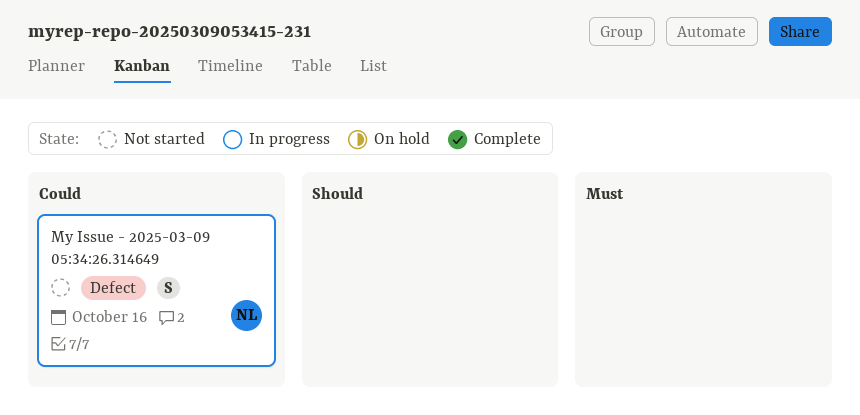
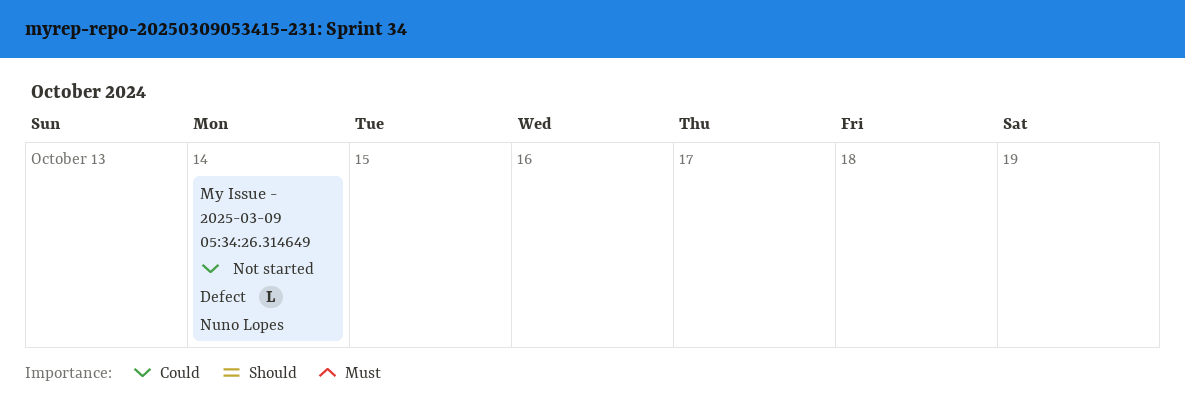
My Issue - 2025-03-09 05:34:26.314649, estimate: S -> L
My Issue - 2025-03-09 05:34:26.314649, due: Oct 16 -> Oct 14

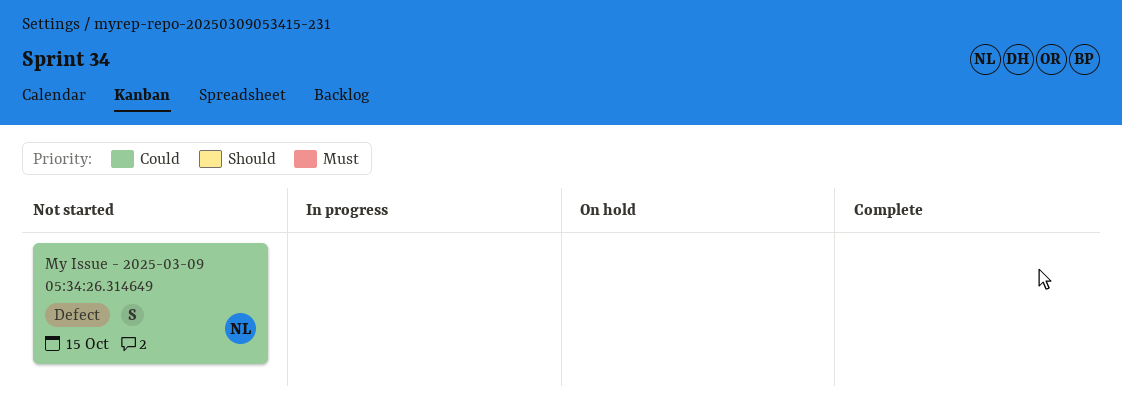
My Issue - 2025-03-09 05:34:26.314649, estimate: L -> S
My Issue - 2025-03-09 05:34:26.314649, due: Oct 14 -> Oct 15

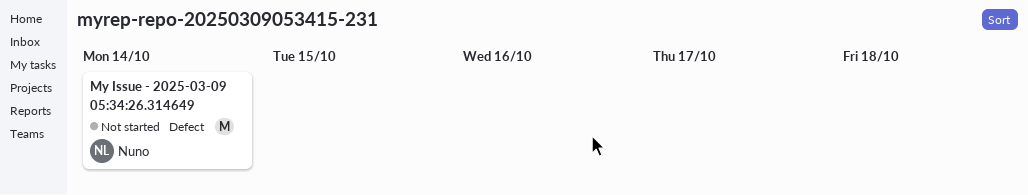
My Issue - 2025-03-09 05:34:26.314649, estimate: S -> M
My Issue - 2025-03-09 05:34:26.314649, due: Oct 15 -> Oct 14

